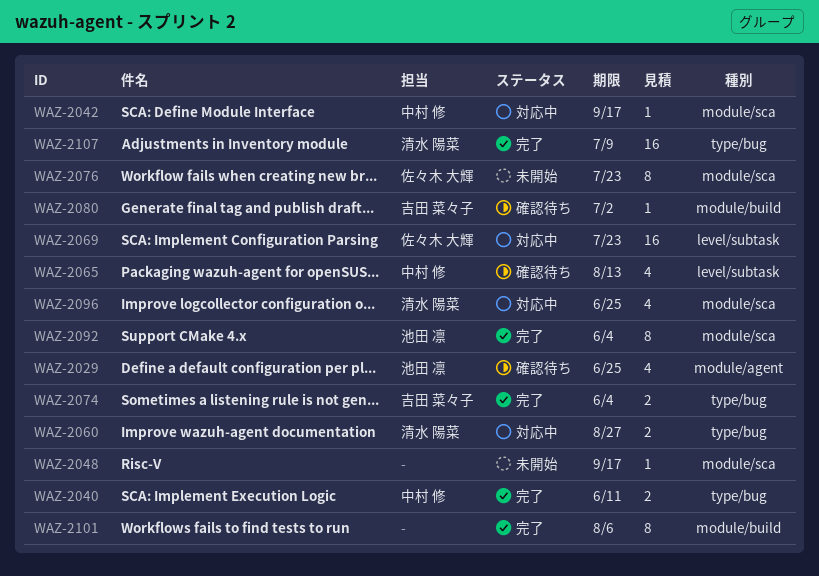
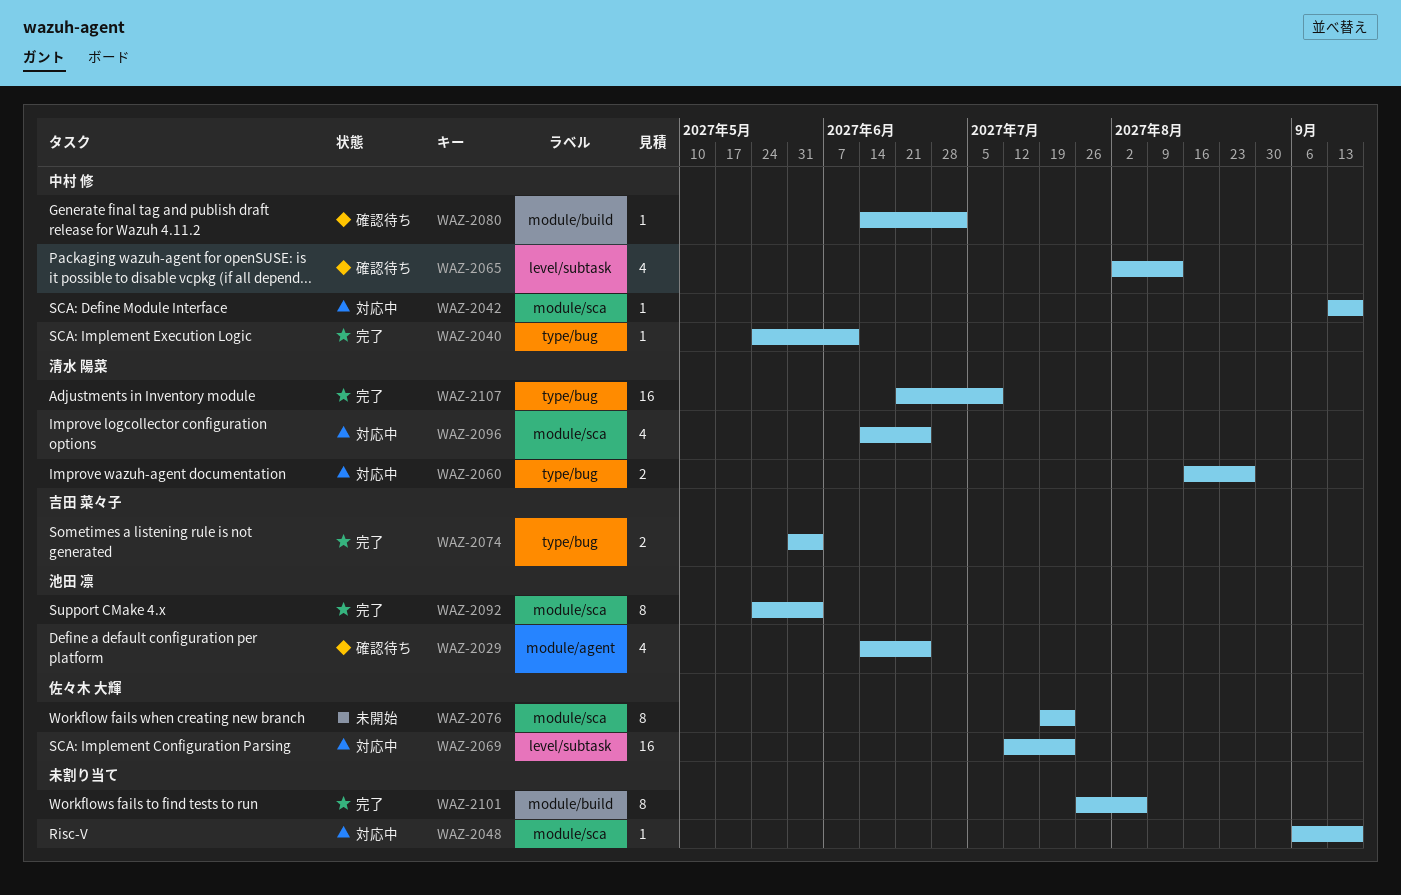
WAZ-2040, estimate: 2 -> 1
WAZ-2048, status: 未開始 -> 対応中
WAZ-2080, owner: 吉田 菜々子 -> 中村 修

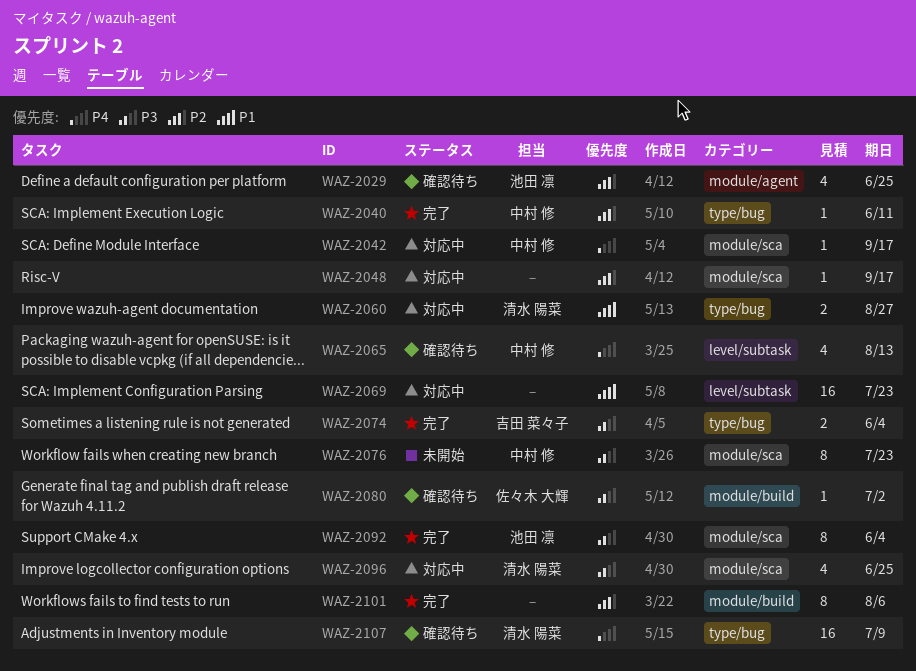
WAZ-2069, owner: 佐々木 大輝 -> none
WAZ-2076, owner: 佐々木 大輝 -> 中村 修
WAZ-2080, owner: 中村 修 -> 佐々木 大輝
WAZ-2107, status: 完了 -> 確認待ち

